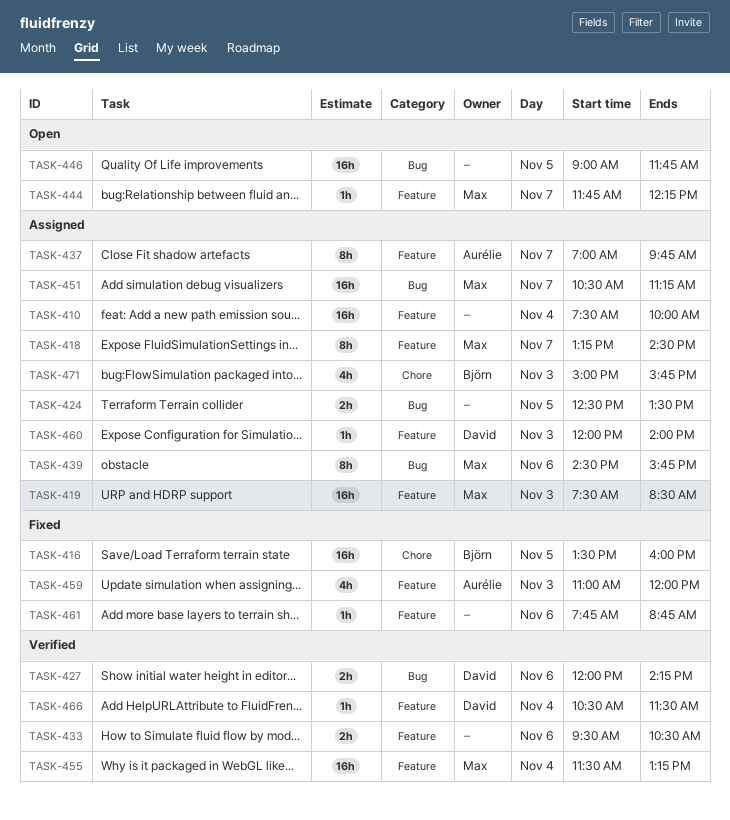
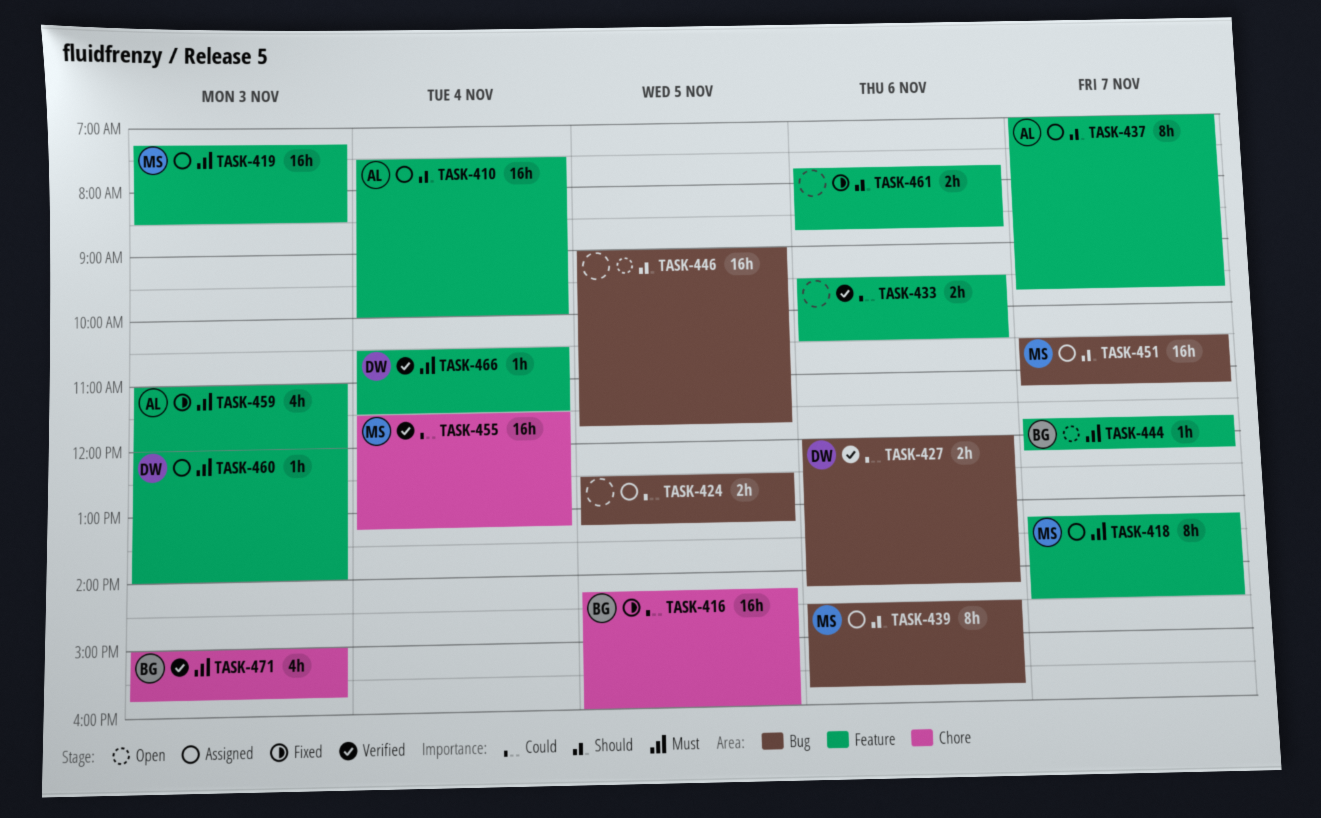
TASK-410, owner: none -> Aurélie
TASK-416, begins: 13:30 -> 14:15
TASK-419, begins: 07:30 -> 07:15
TASK-424, ends: 13:30 -> 13:15
TASK-444, owner: Max -> Björn
TASK-455, label: Feature -> Chore
TASK-461, estimate: 1h -> 2h
TASK-471, status: Assigned -> Verified

